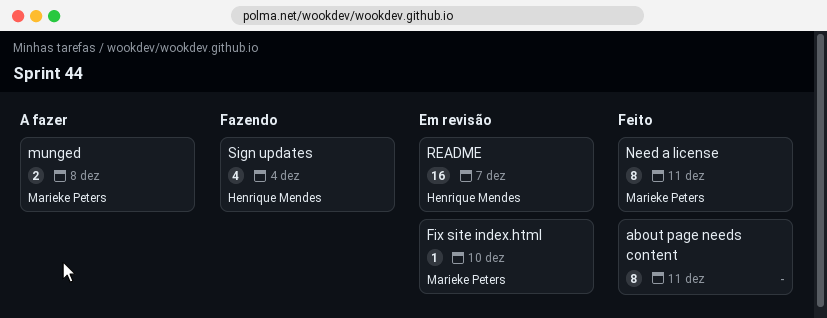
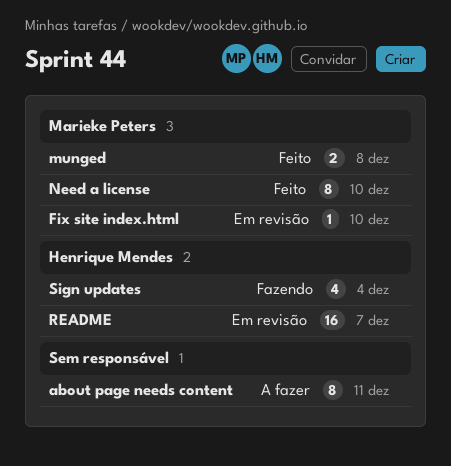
about page needs content, status: Feito -> A fazer
munged, status: A fazer -> Feito
Need a license, due: Dec 11 -> Dec 10

